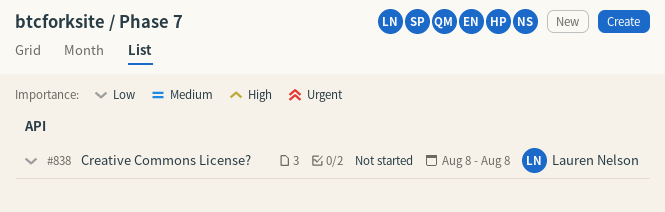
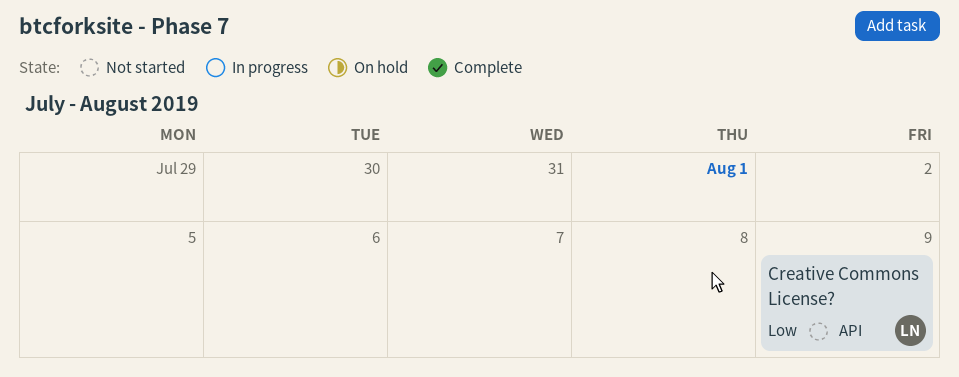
Creative Commons License?, due: Aug 8 -> Aug 9

